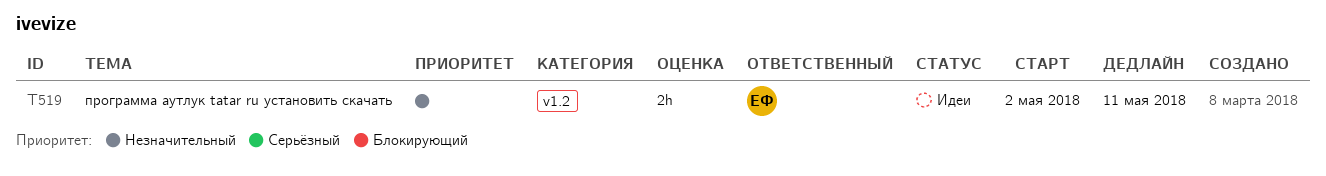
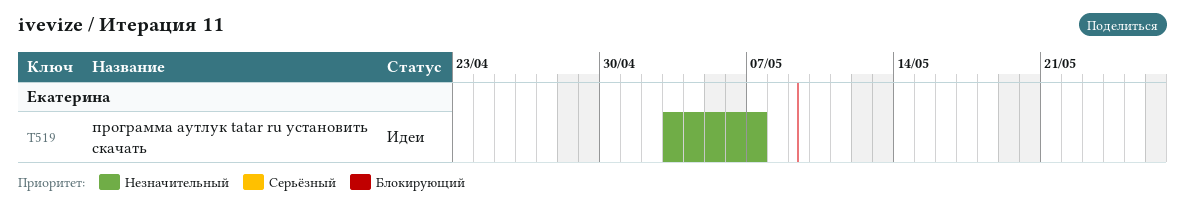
T519, start: May 2 -> May 3
T519, due: May 11 -> May 7

